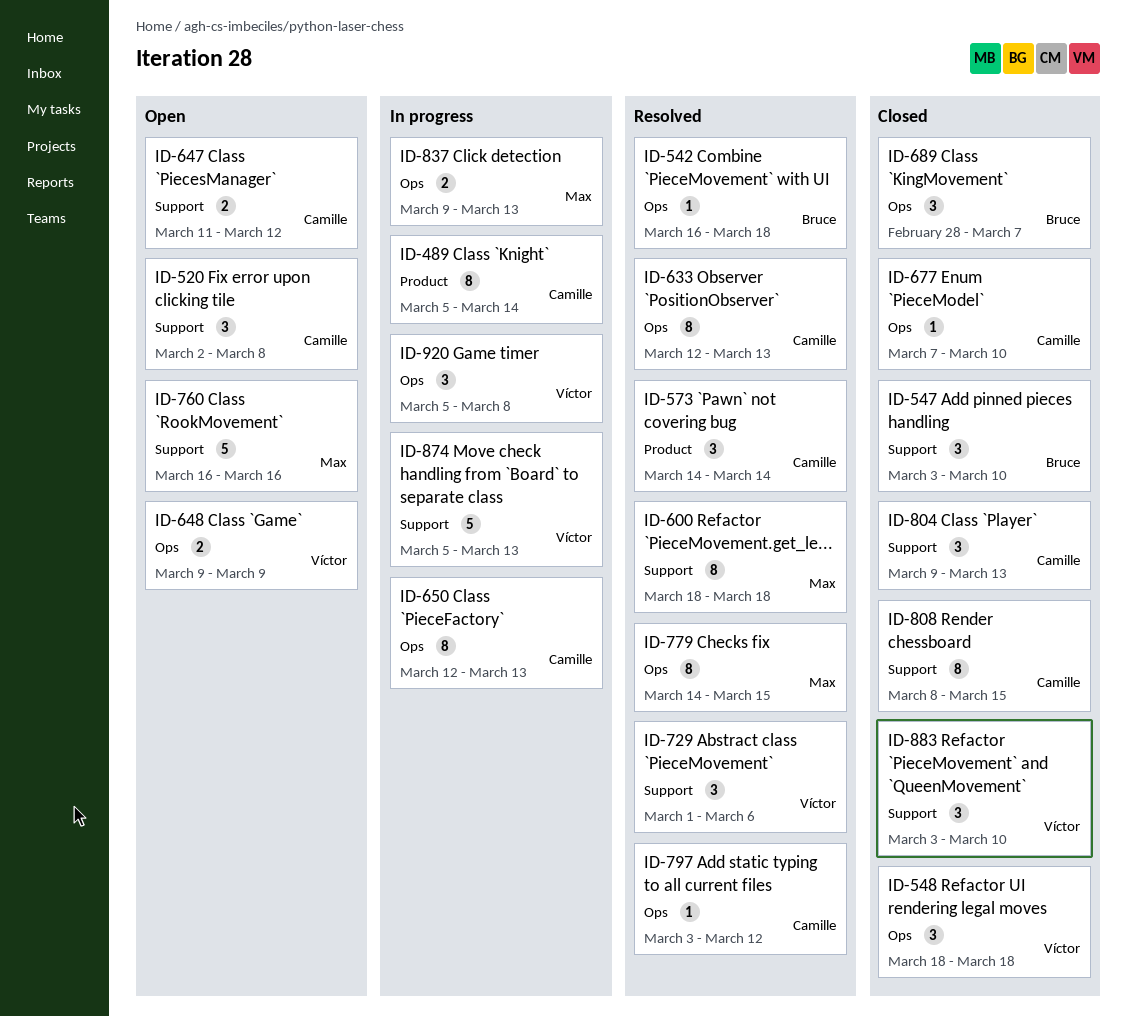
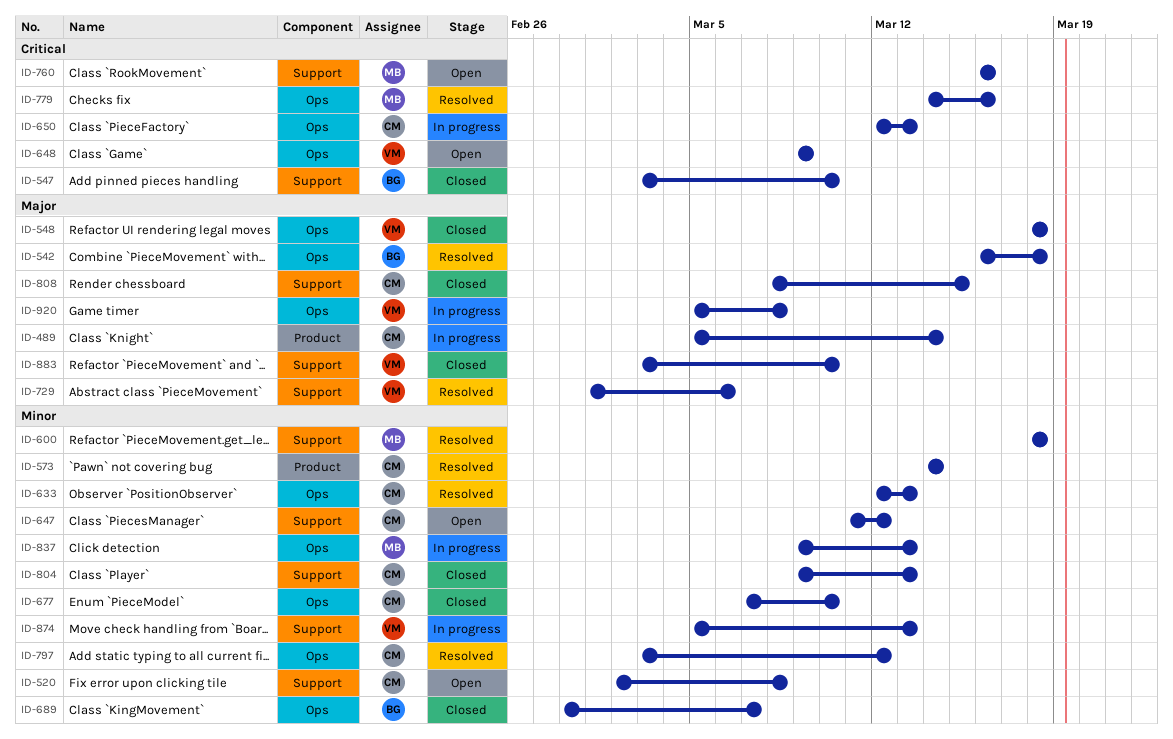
ID-779, due: Mar 15 -> Mar 16

